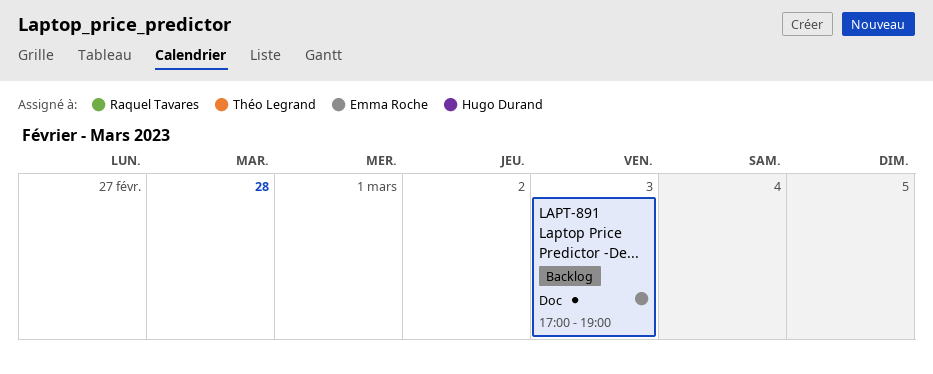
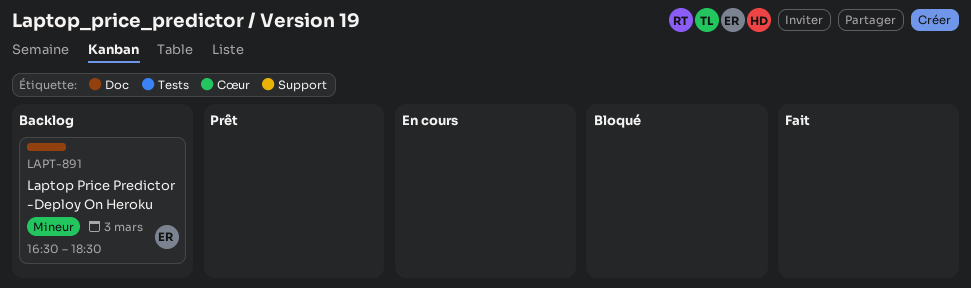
LAPT-891, begins: 17:00 -> 16:30
LAPT-891, ends: 19:00 -> 18:30

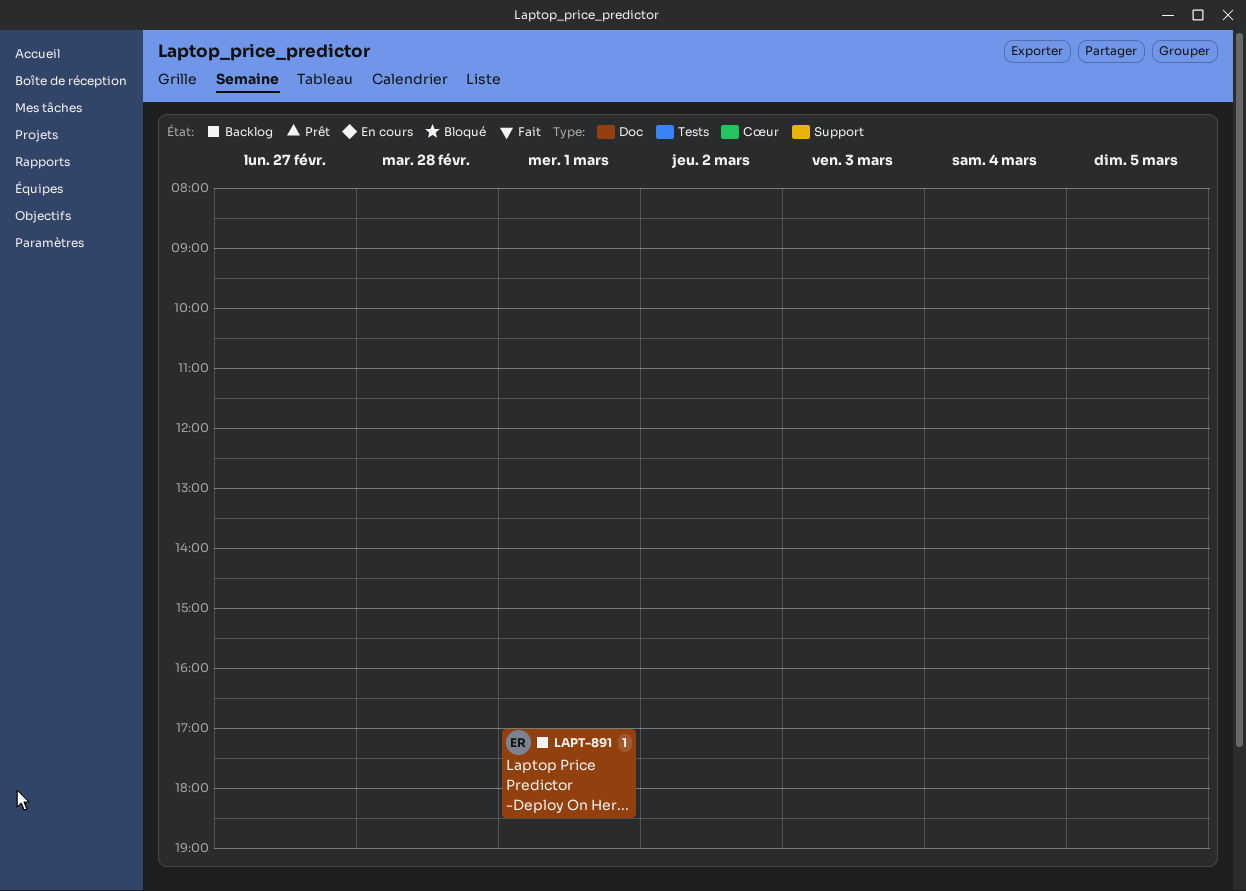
LAPT-891, day: Mar 3 -> Mar 1
LAPT-891, begins: 16:30 -> 17:00

